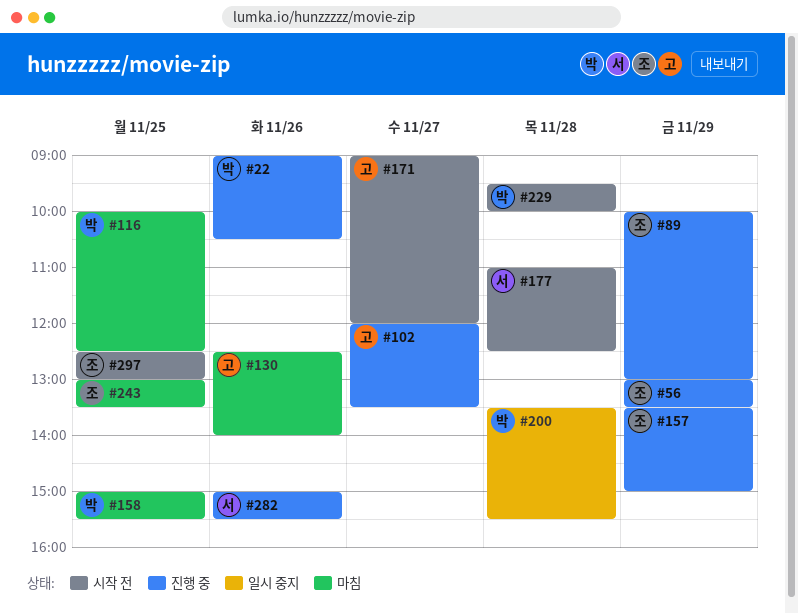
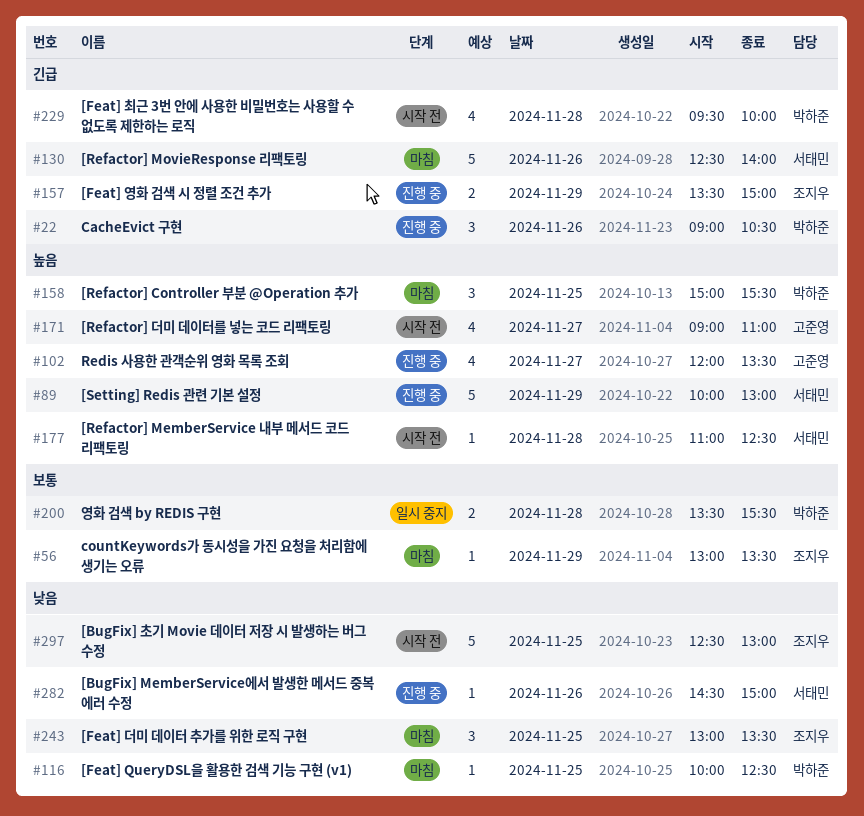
#56, status: 진행 중 -> 마침
#89, owner: 조지우 -> 서태민
#130, owner: 고준영 -> 서태민
#171, ends: 12:00 -> 11:00
#282, begins: 15:00 -> 14:30
#282, ends: 15:30 -> 15:00

